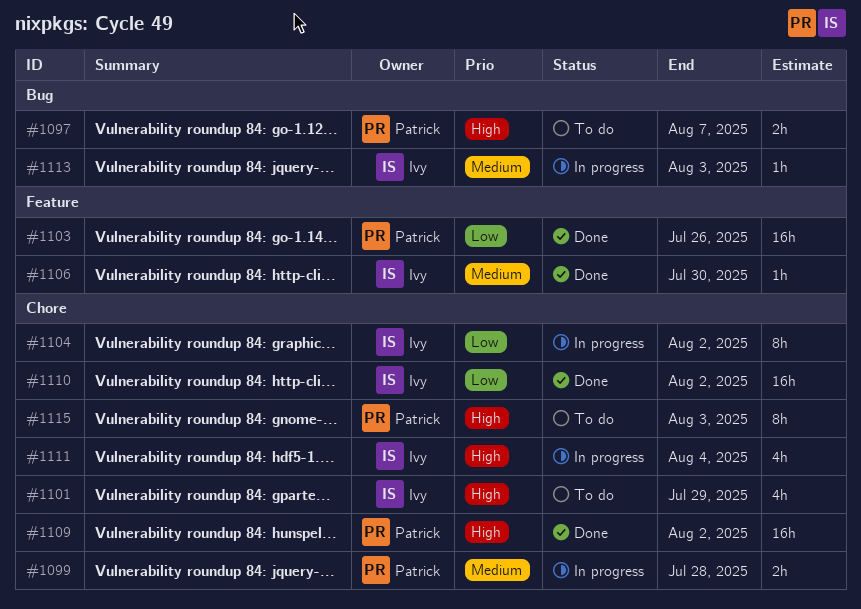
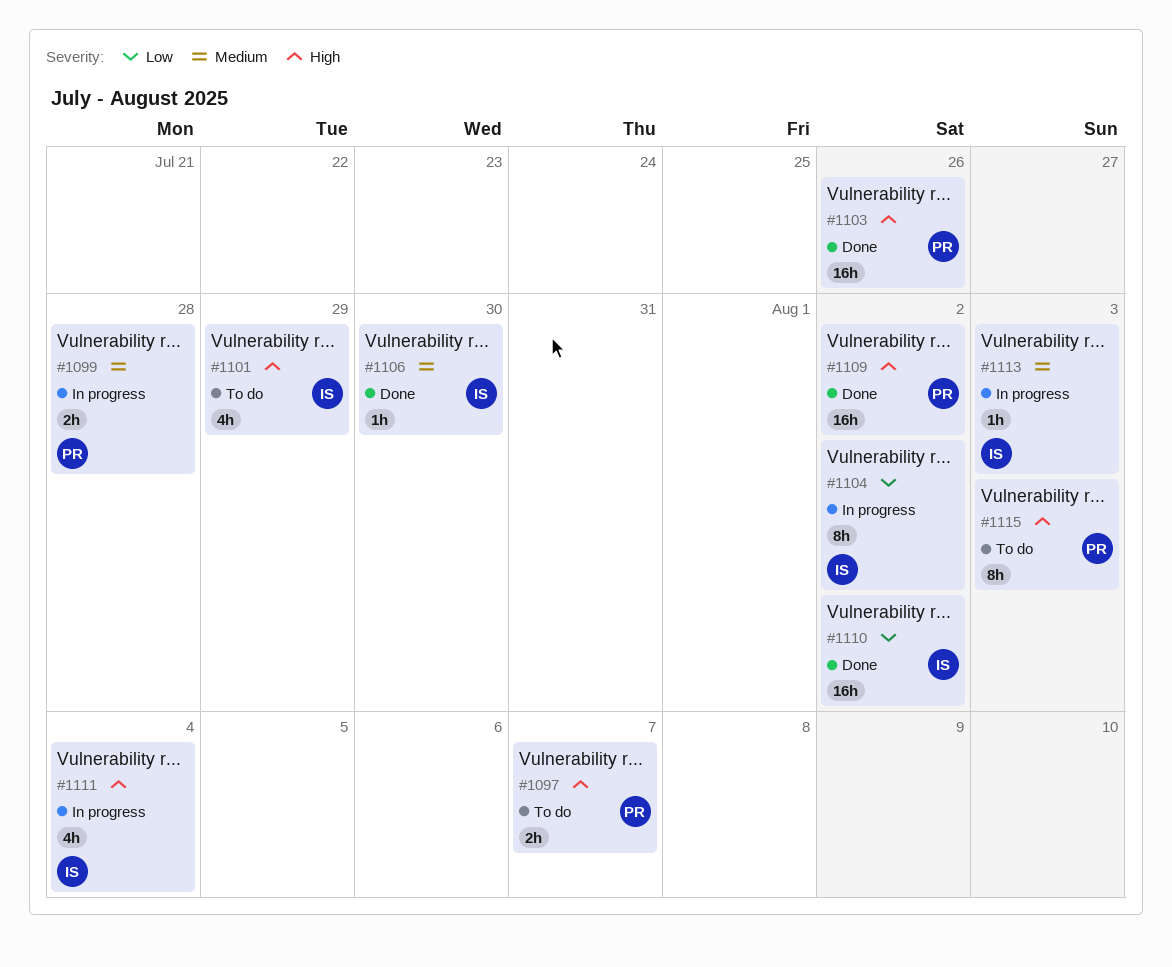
#1103, priority: Low -> High

